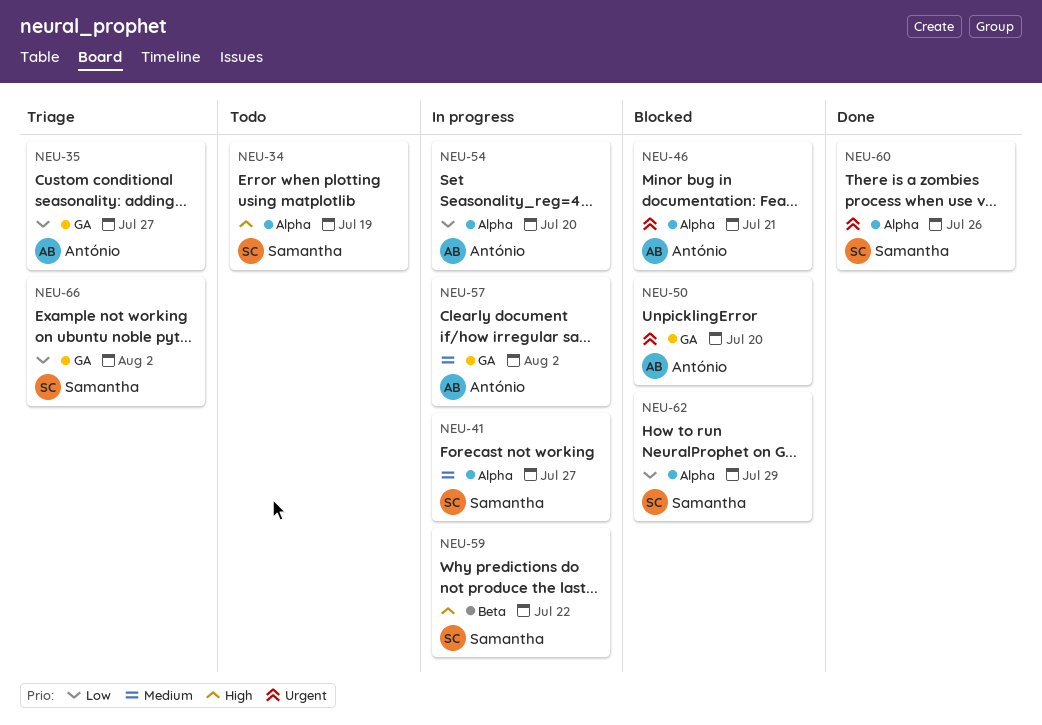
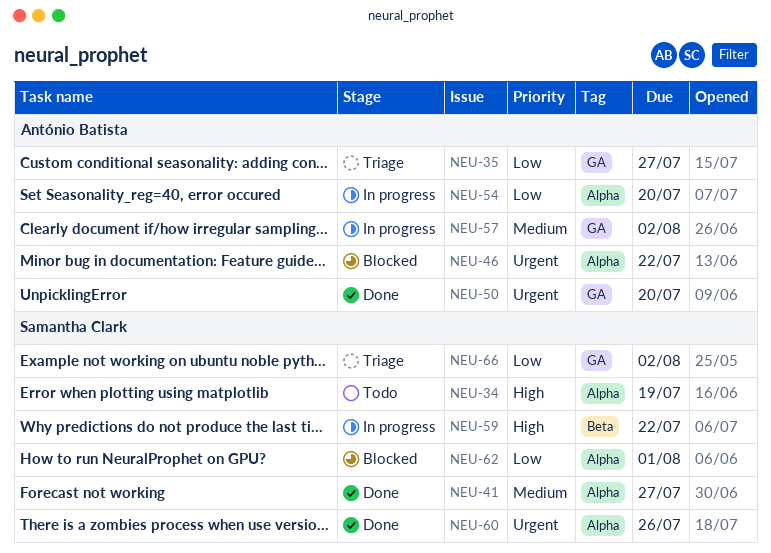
NEU-41, status: In progress -> Done
NEU-46, due: Jul 21 -> Jul 22
NEU-50, status: Blocked -> Done
NEU-62, due: Jul 29 -> Aug 1

